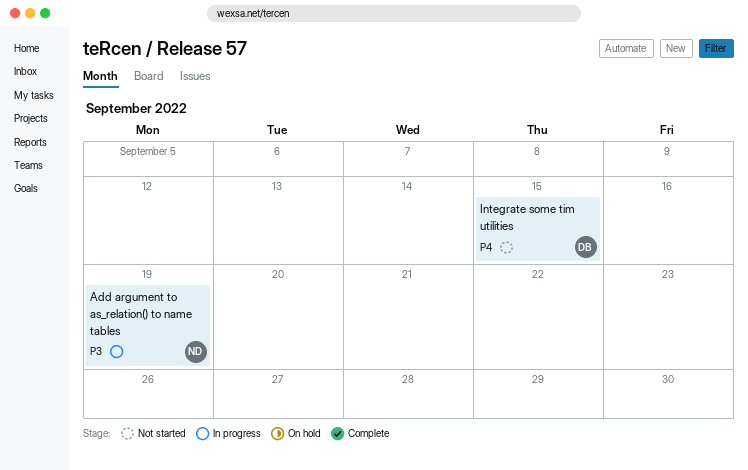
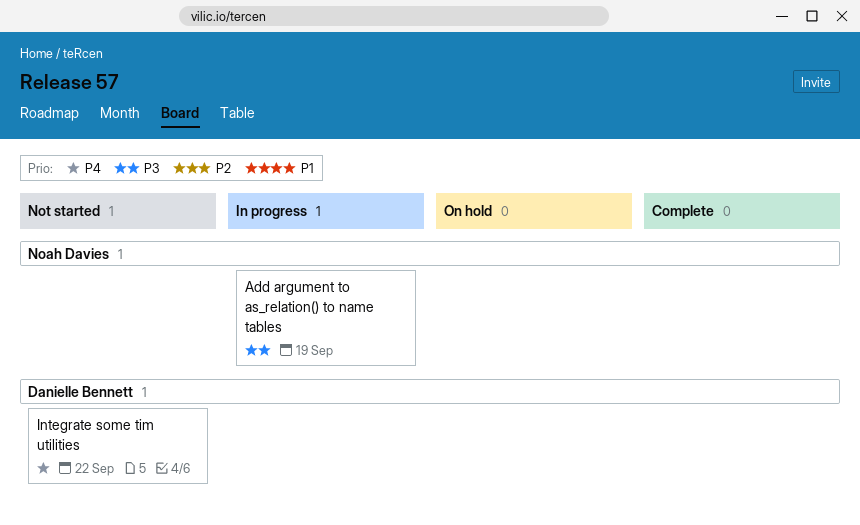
Integrate some tim utilities, due: Sep 15 -> Sep 22

